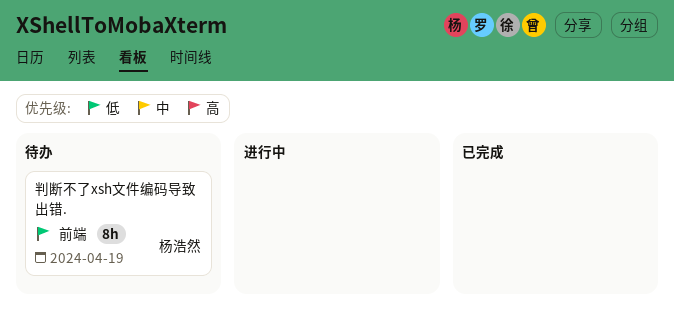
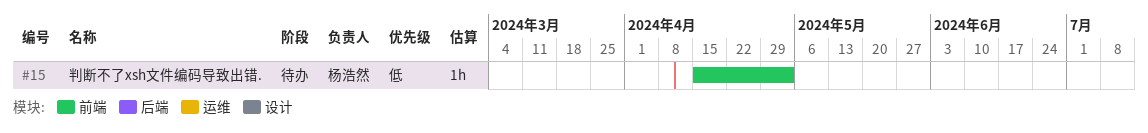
判断不了xsh文件编码导致出错., estimate: 8h -> 1h
判断不了xsh文件编码导致出错., due: Apr 19 -> May 3

